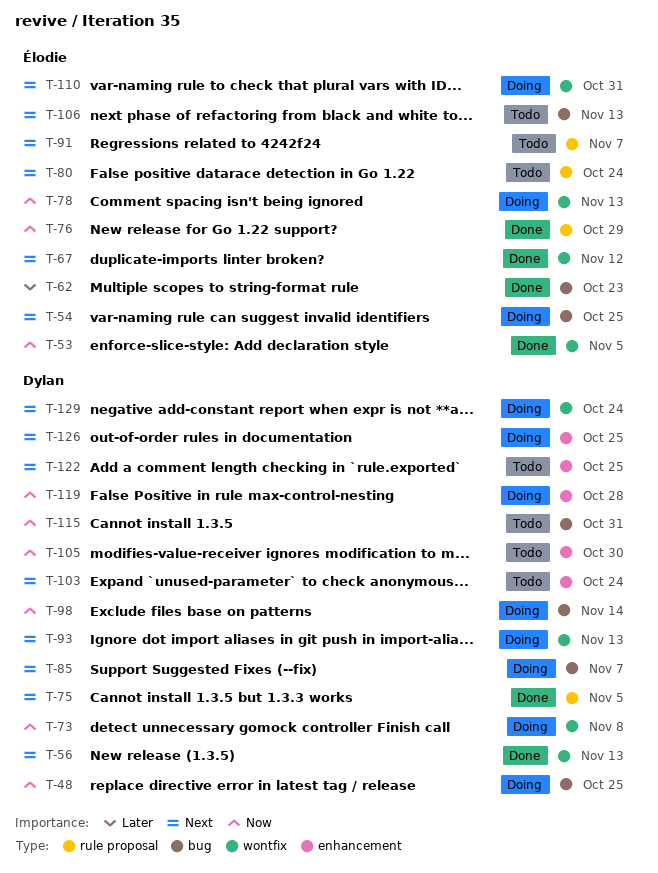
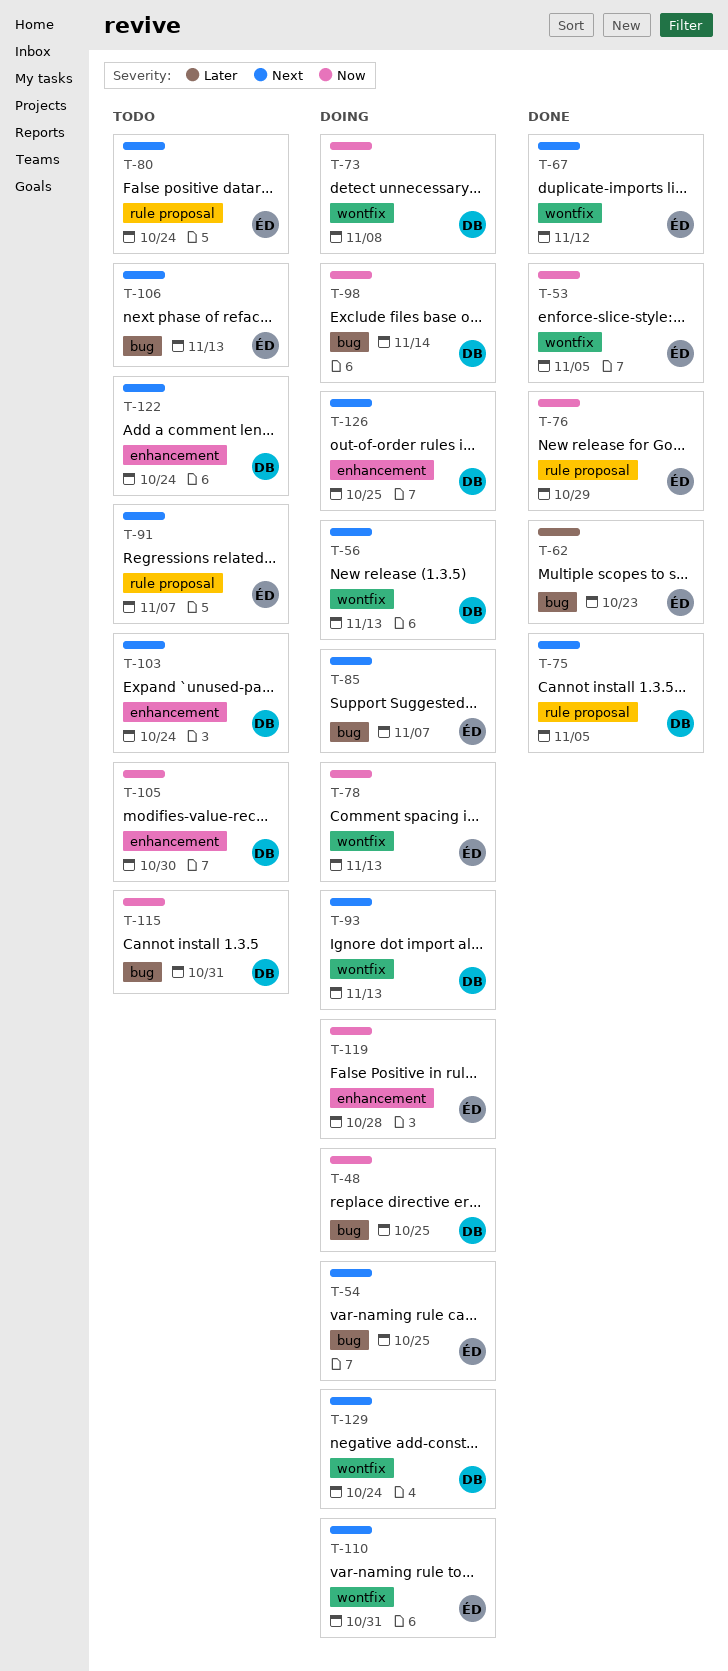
T-56, status: Done -> Doing
T-85, owner: Dylan -> Élodie
T-119, owner: Dylan -> Élodie
T-122, due: Oct 25 -> Oct 24

